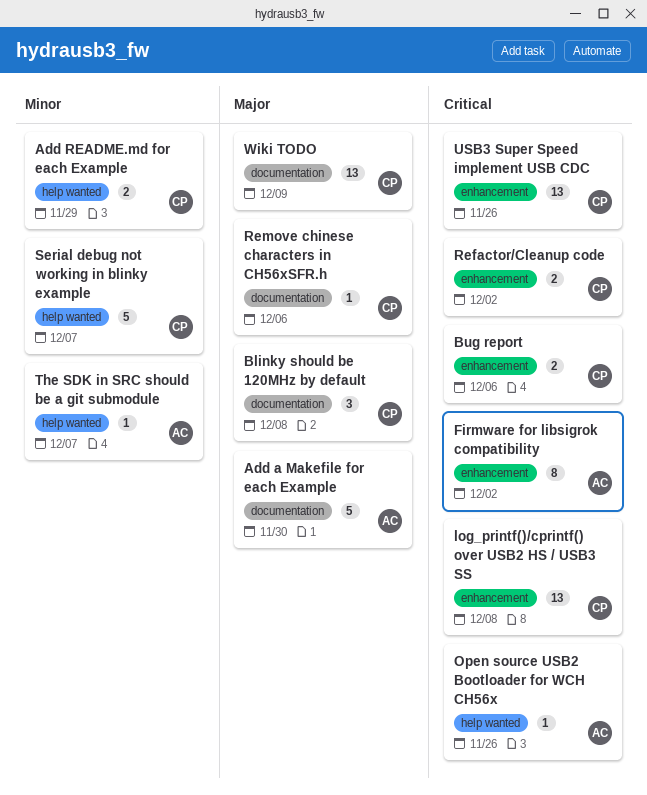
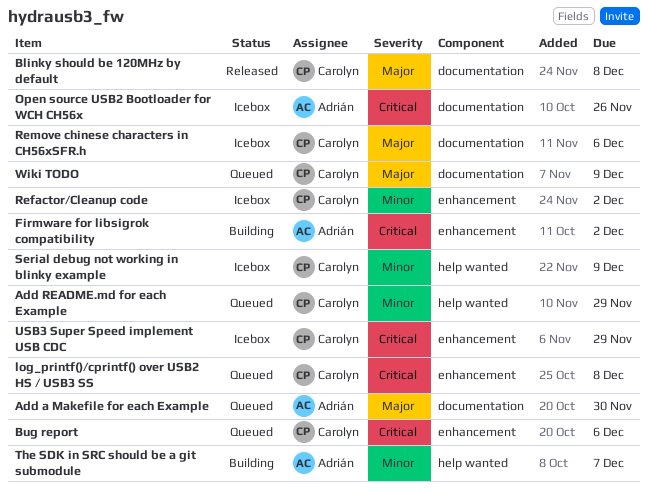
Open source USB2 Bootloader for WCH CH56x, label: help wanted -> documentation
Refactor/Cleanup code, priority: Critical -> Minor
Serial debug not working in blinky example, due: Dec 7 -> Dec 9
USB3 Super Speed implement USB CDC, due: Nov 26 -> Nov 29

